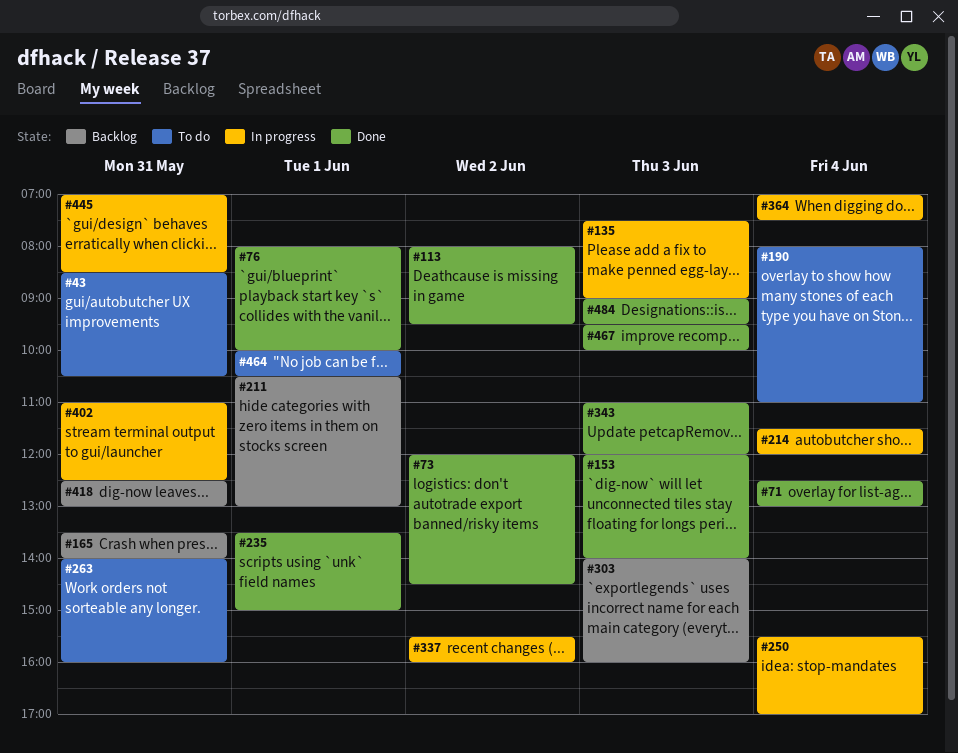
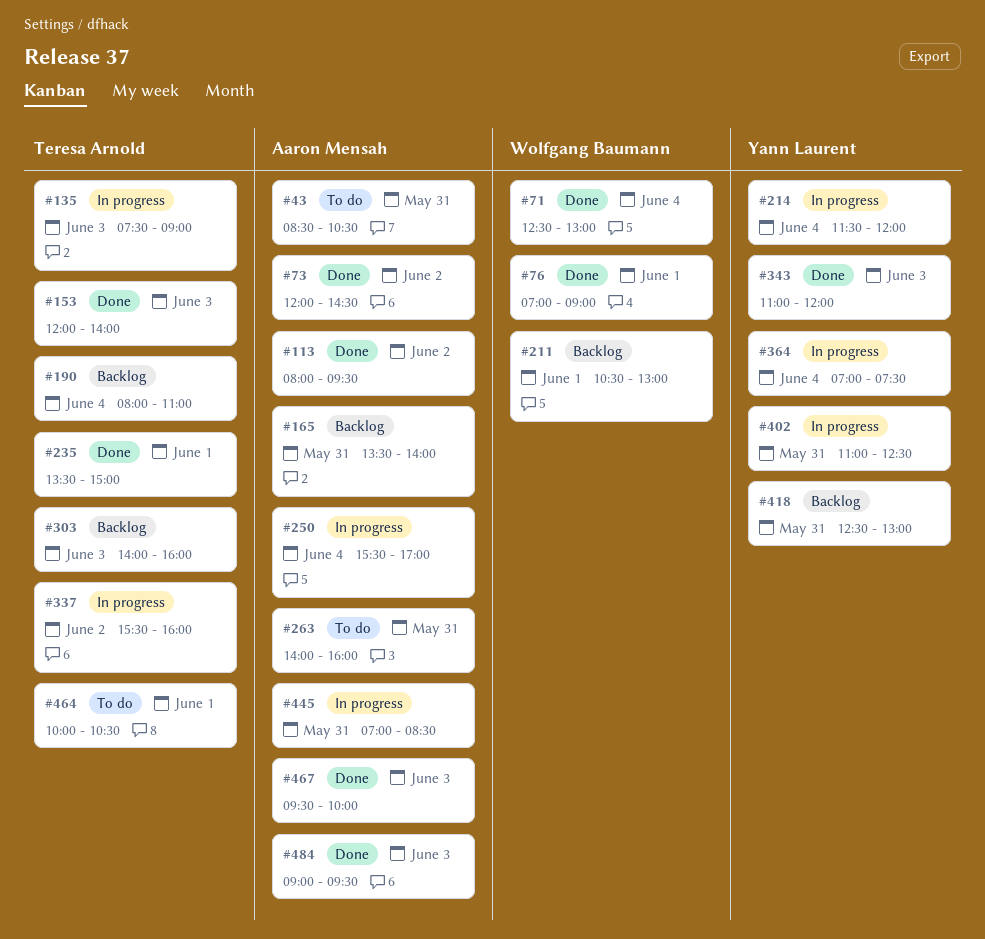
#76, begins: 08:00 -> 07:00
#76, ends: 10:00 -> 09:00
#190, status: To do -> Backlog

